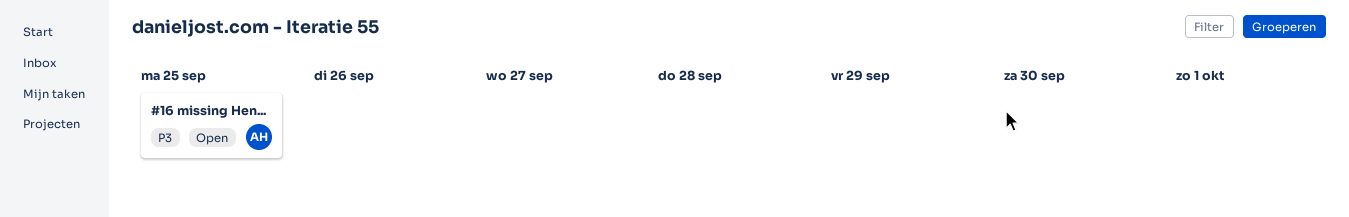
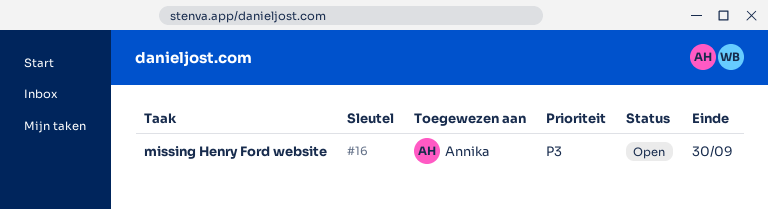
#16, due: Sep 25 -> Sep 30

